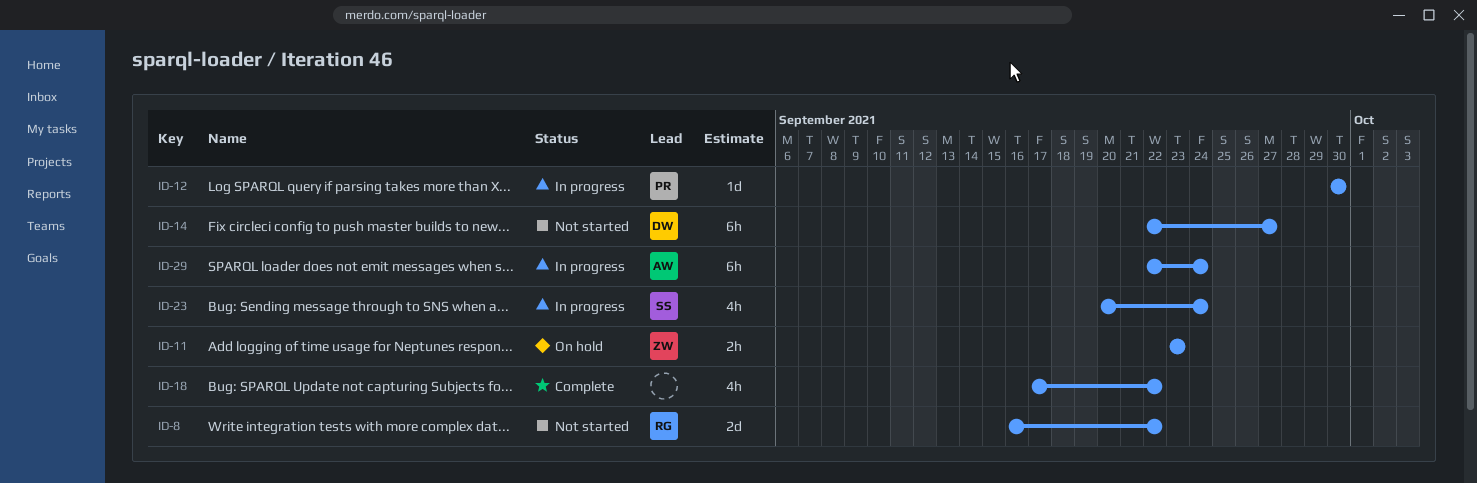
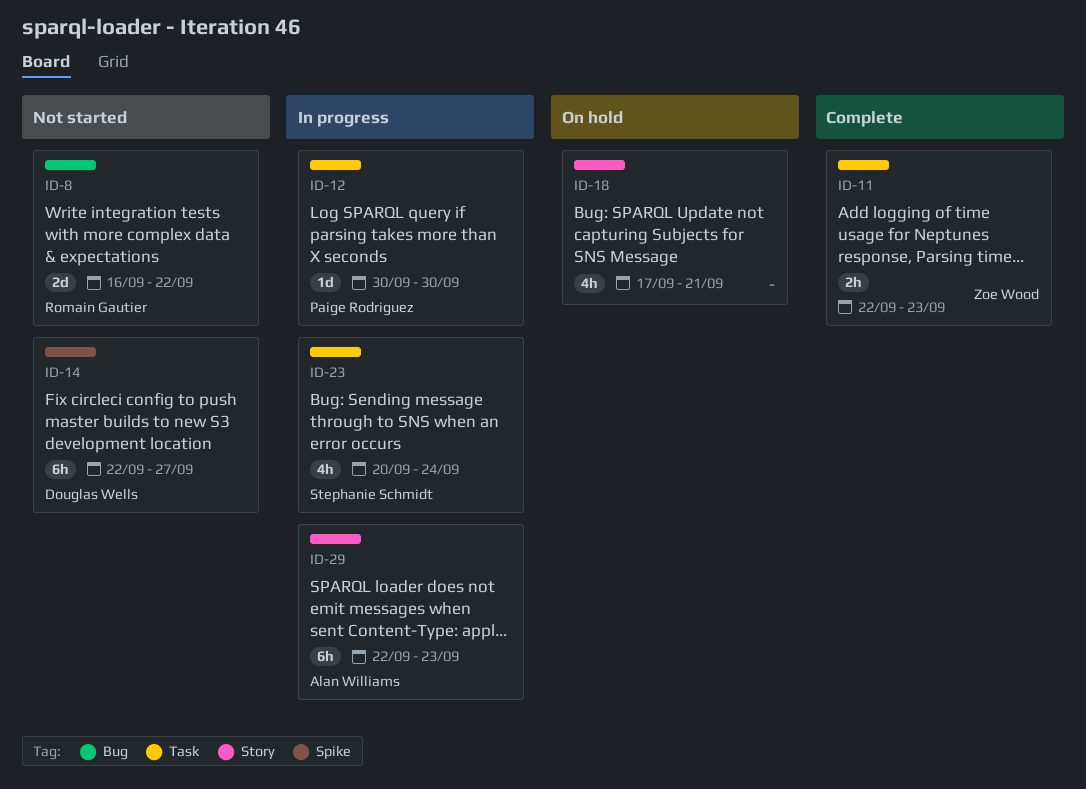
ID-11, status: On hold -> Complete
ID-11, start: Sep 23 -> Sep 22
ID-18, status: Complete -> On hold
ID-18, due: Sep 22 -> Sep 21
ID-29, due: Sep 24 -> Sep 23

